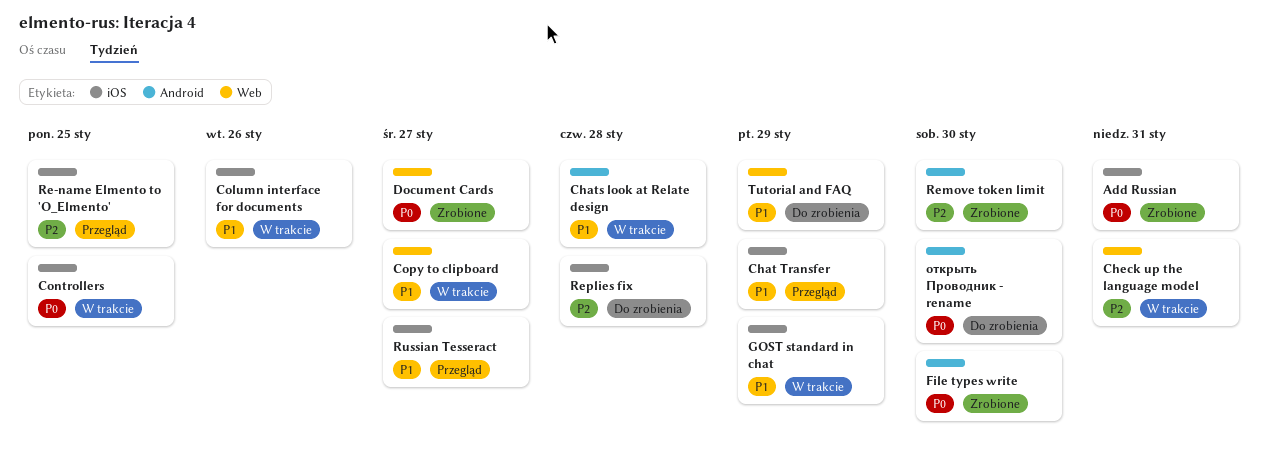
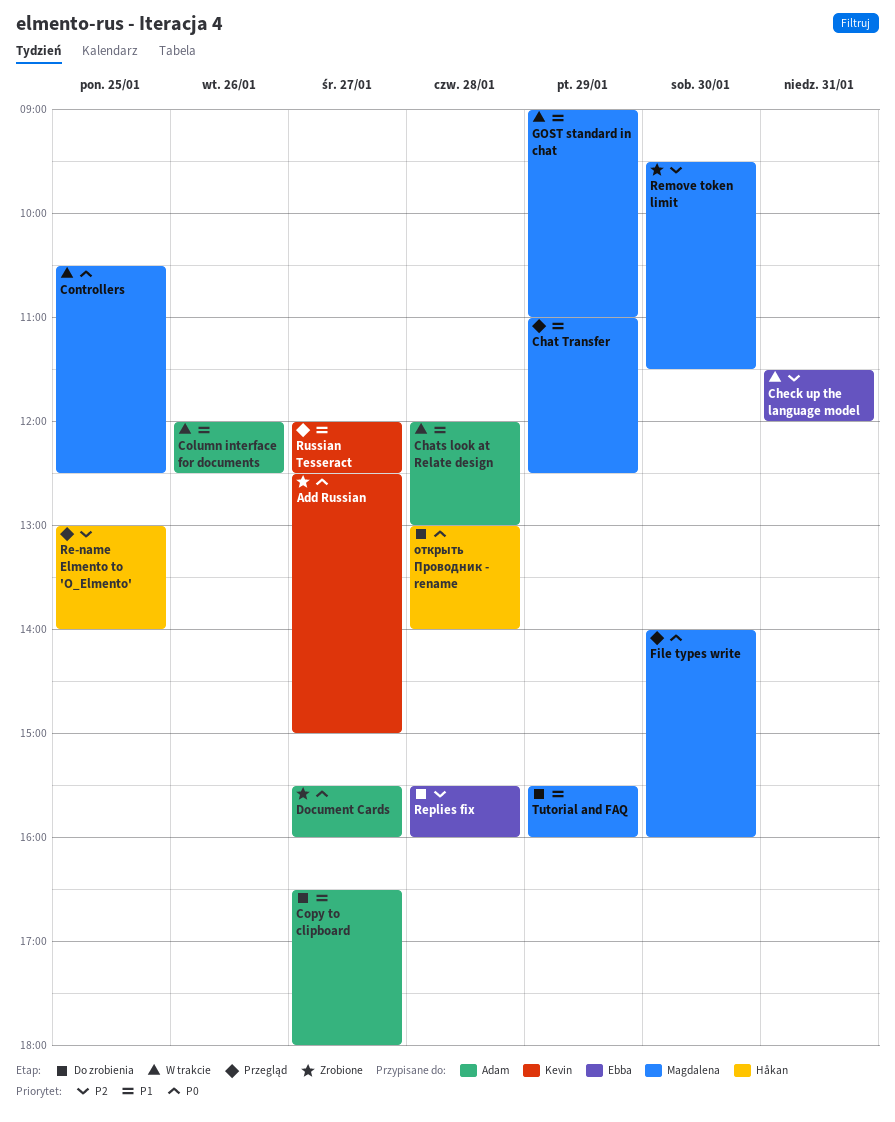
Add Russian, day: Jan 31 -> Jan 27
Copy to clipboard, status: W trakcie -> Do zrobienia
File types write, status: Zrobione -> Przegląd
открыть Проводник - rename, day: Jan 30 -> Jan 28

